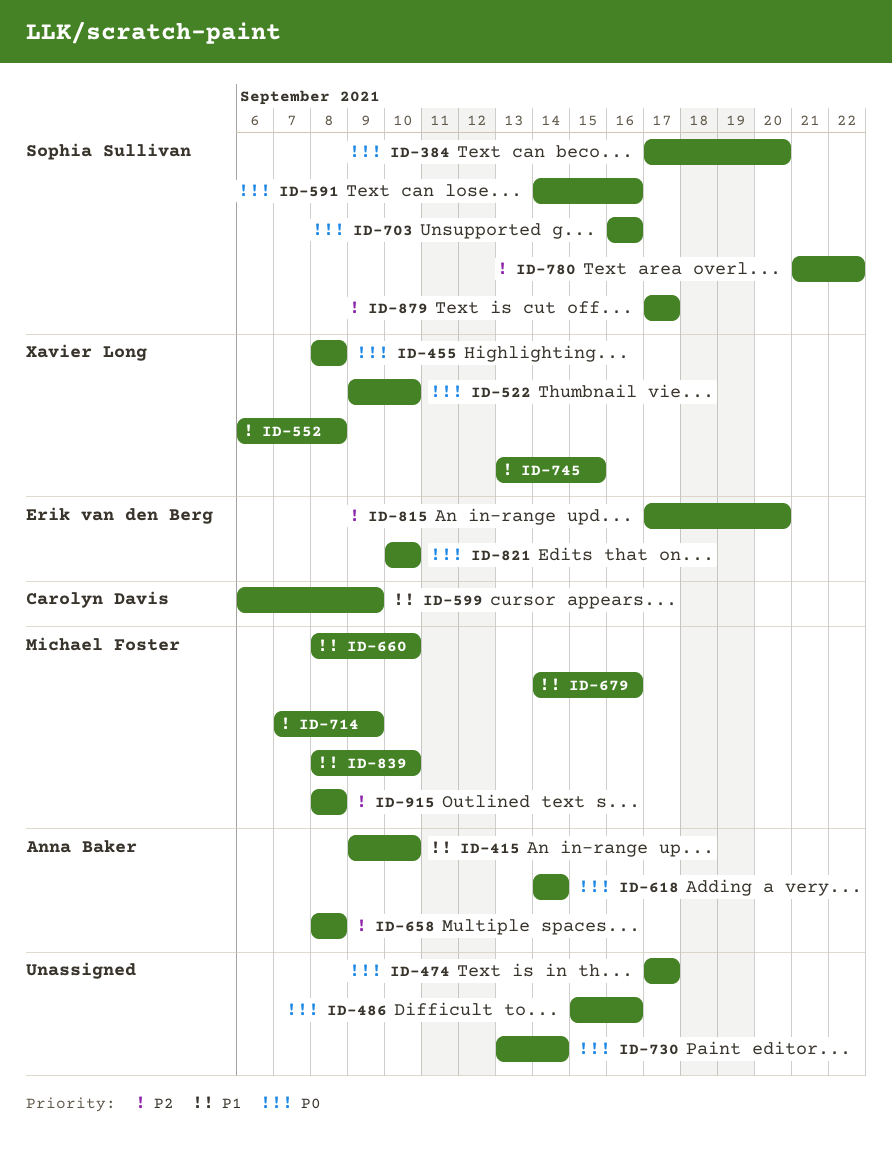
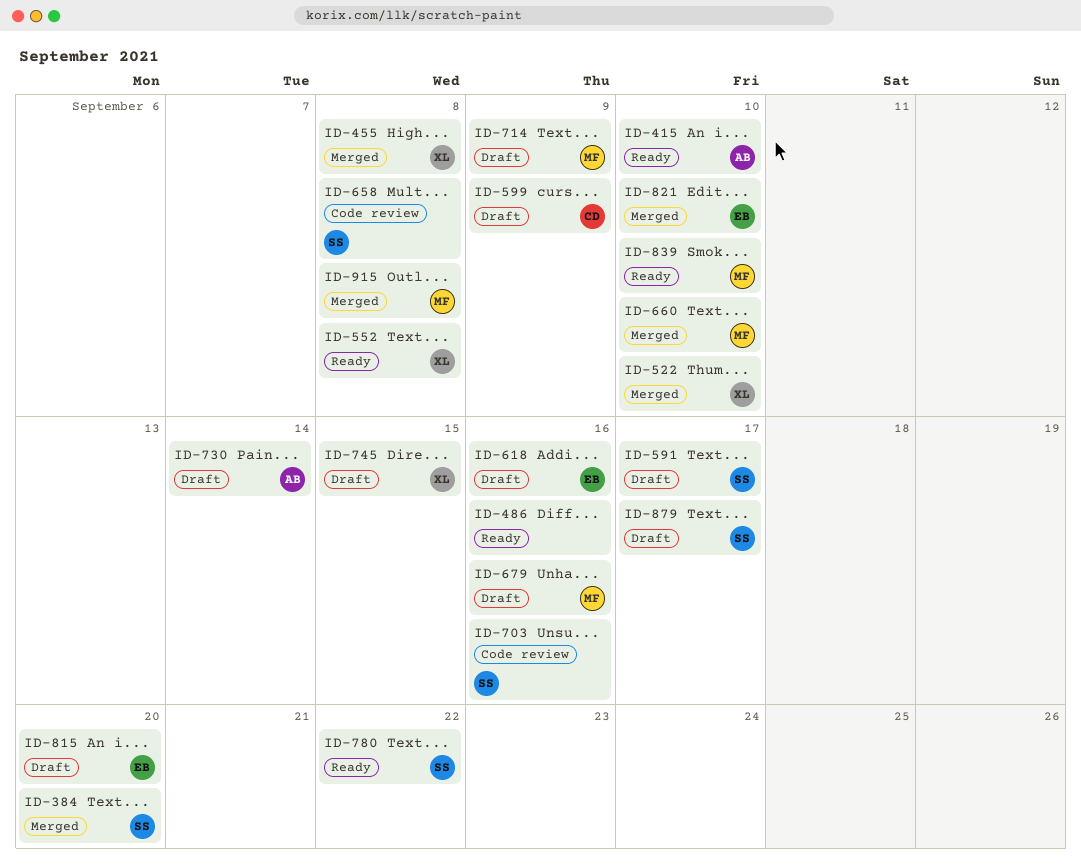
ID-474: present -> none
ID-591, due: Sep 16 -> Sep 17
ID-618, owner: Anna Baker -> Erik van den Berg
ID-618, due: Sep 14 -> Sep 16
ID-658, owner: Anna Baker -> Sophia Sullivan
ID-730, owner: none -> Anna Baker

